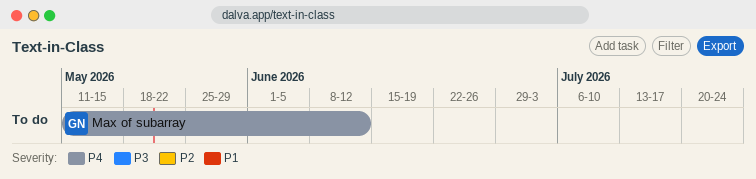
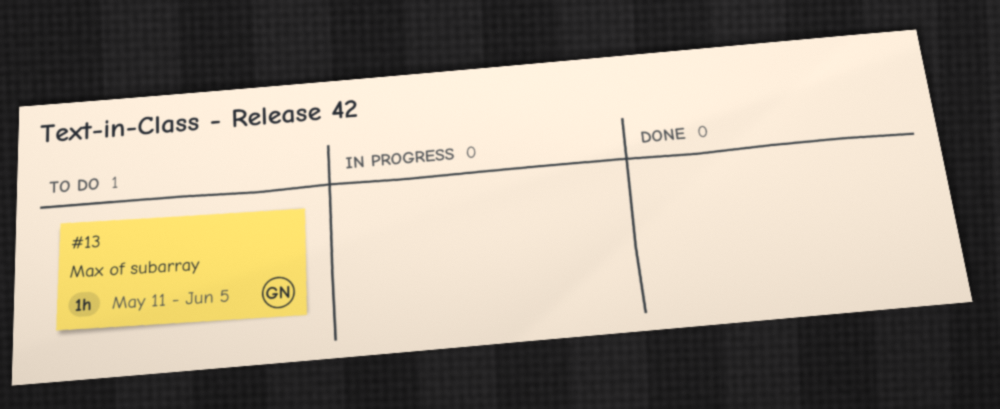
Max of subarray, due: Jun 12 -> Jun 5

